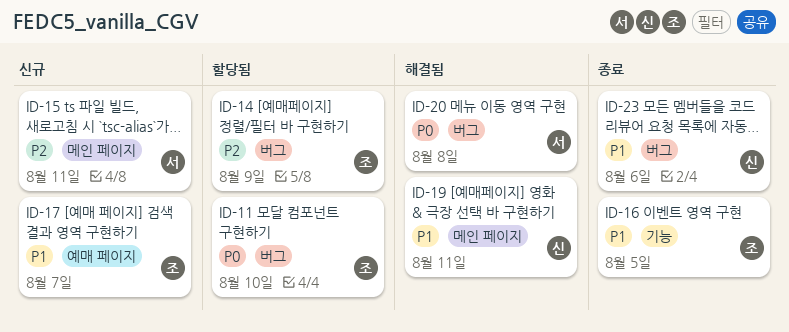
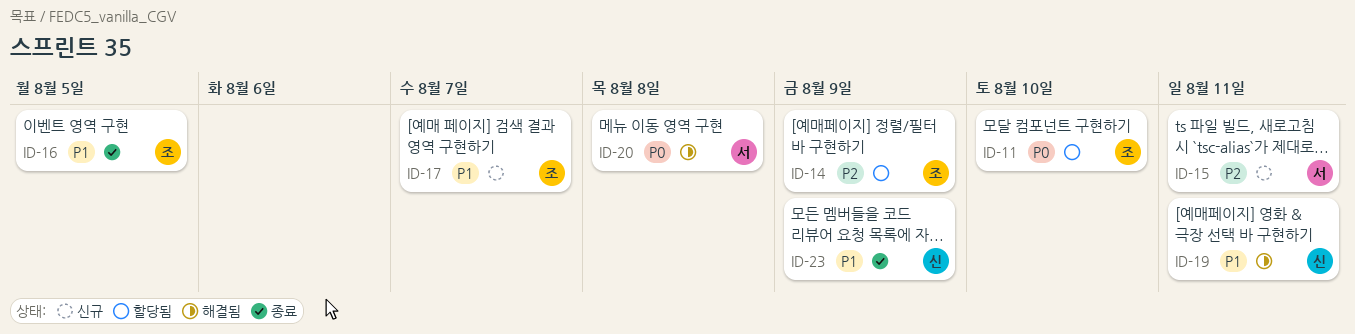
ID-23, due: Aug 6 -> Aug 9

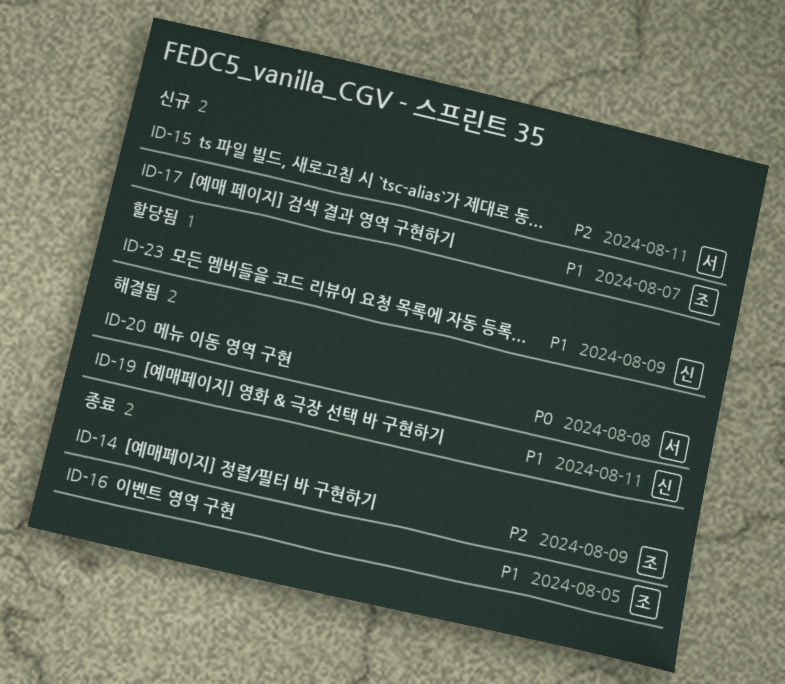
ID-11: present -> none
ID-14, status: 할당됨 -> 종료
ID-23, status: 종료 -> 할당됨

